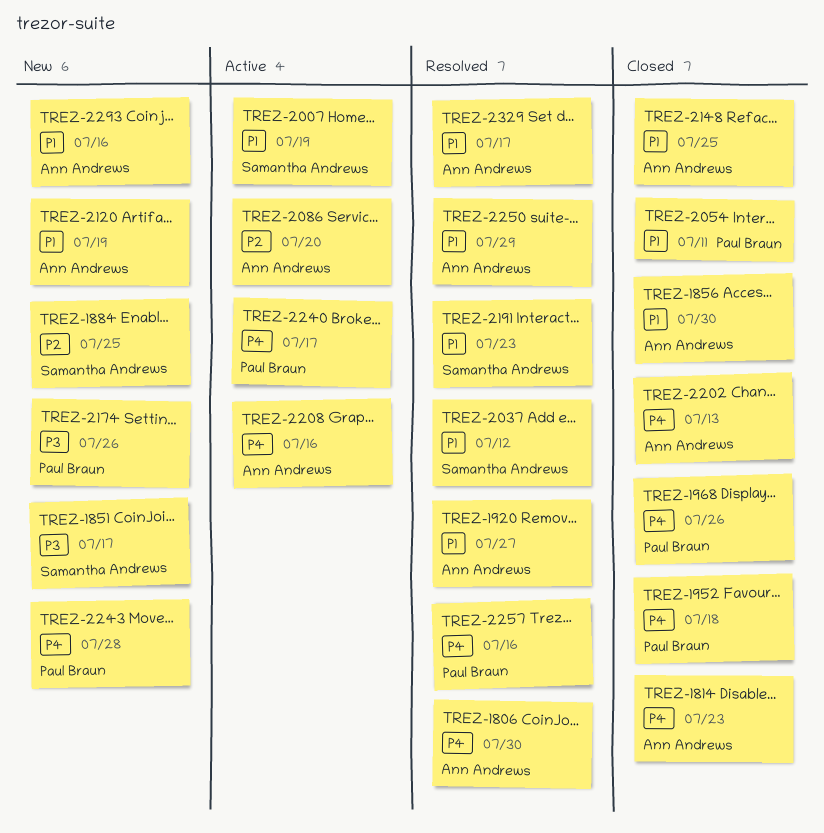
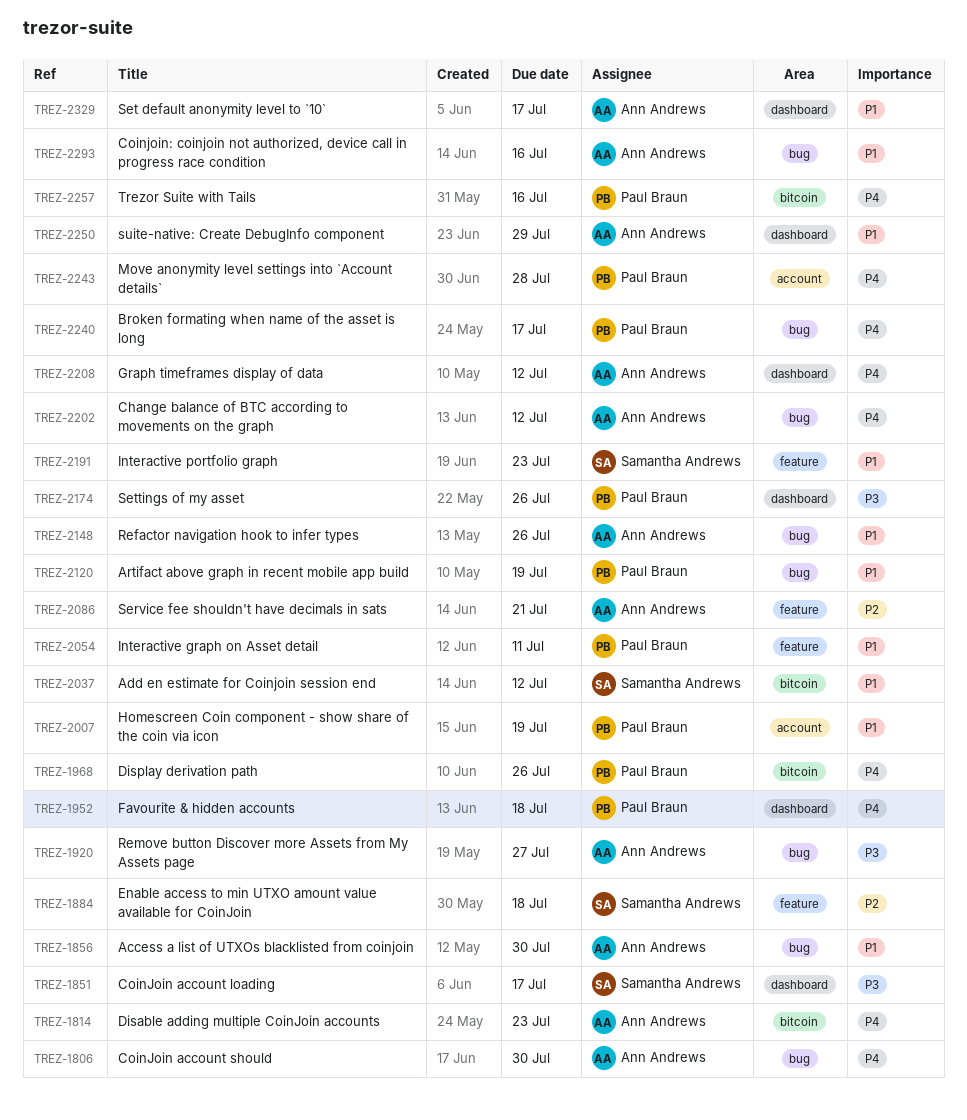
TREZ-1884, due: Jul 25 -> Jul 18
TREZ-1920, priority: P1 -> P3
TREZ-2007, owner: Samantha Andrews -> Paul Braun
TREZ-2086, due: Jul 20 -> Jul 21
TREZ-2120, owner: Ann Andrews -> Paul Braun
TREZ-2148, due: Jul 25 -> Jul 26
TREZ-2202, due: Jul 13 -> Jul 12
TREZ-2208, due: Jul 16 -> Jul 12

